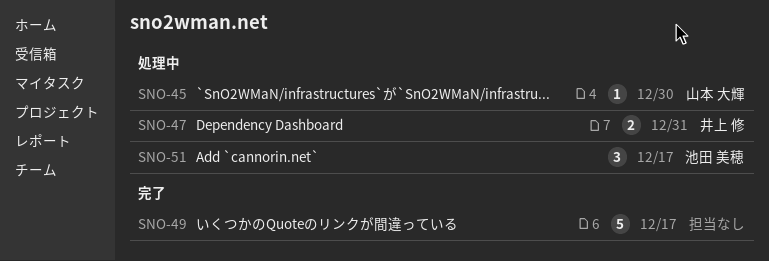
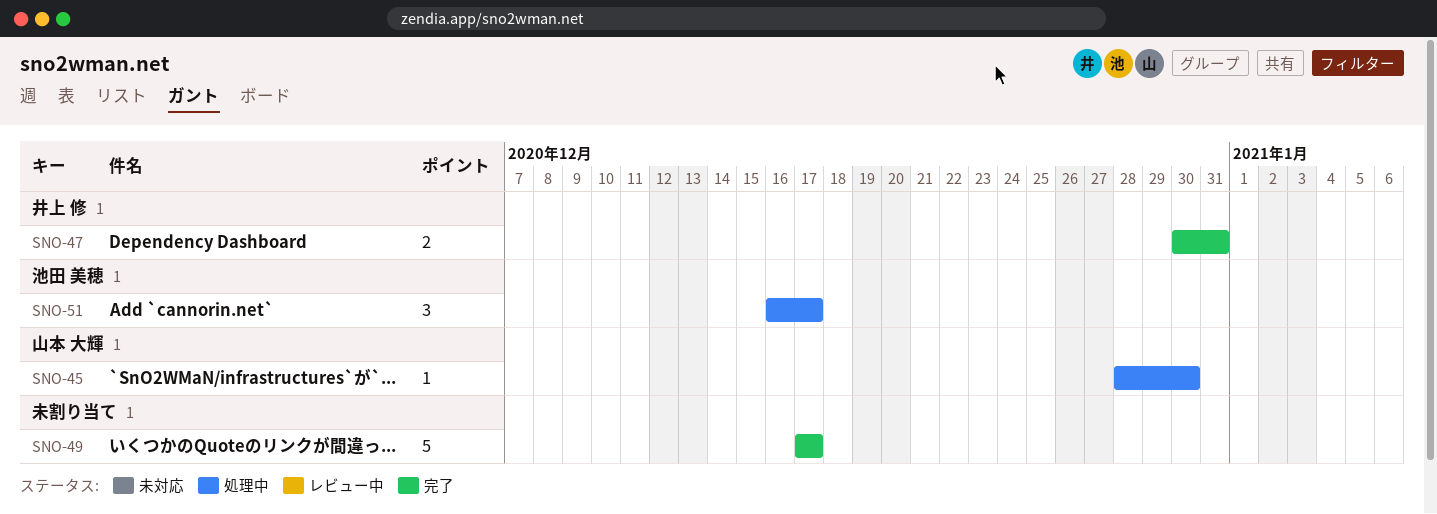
SNO-47, status: 処理中 -> 完了

